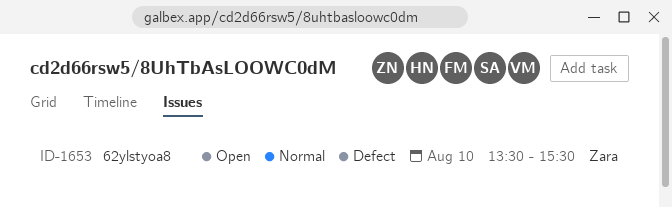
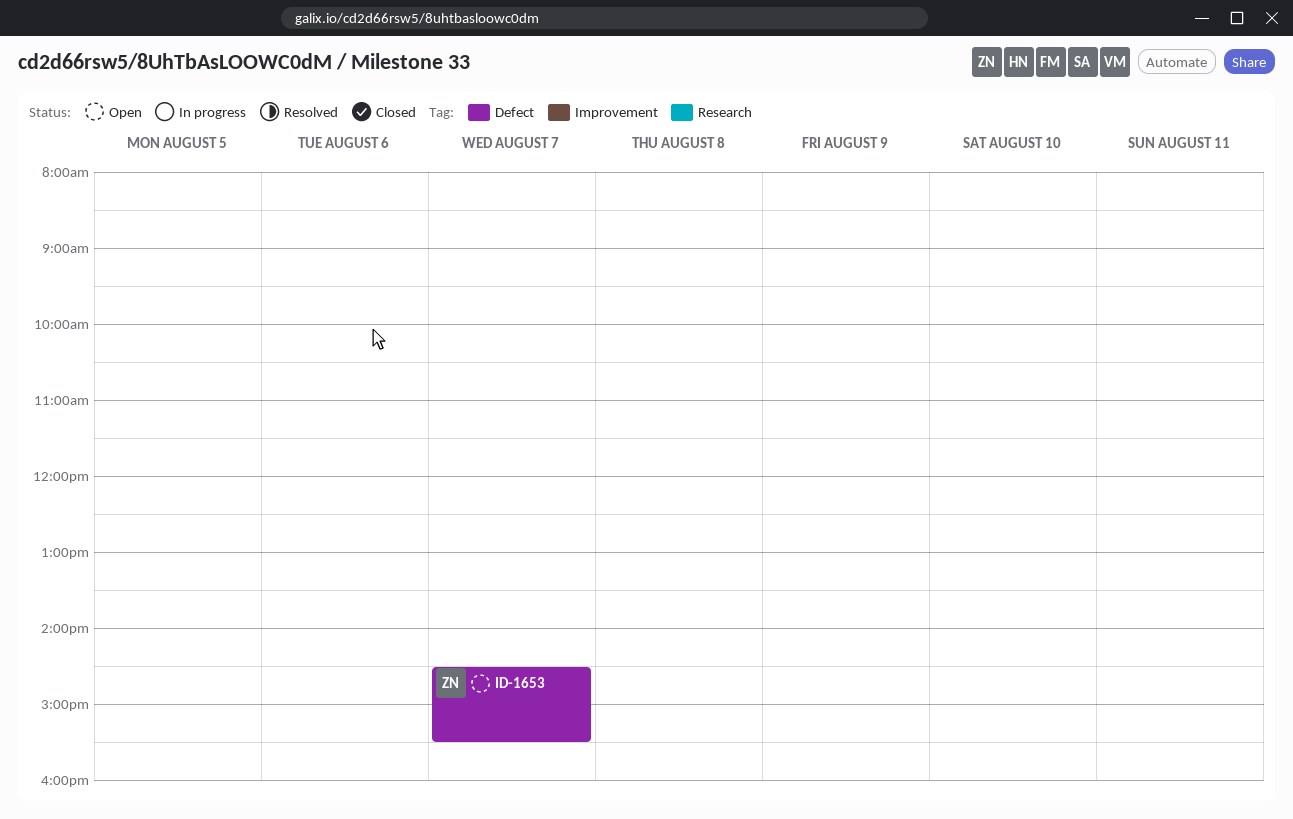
ID-1653, day: Aug 10 -> Aug 7
ID-1653, begins: 13:30 -> 14:30

